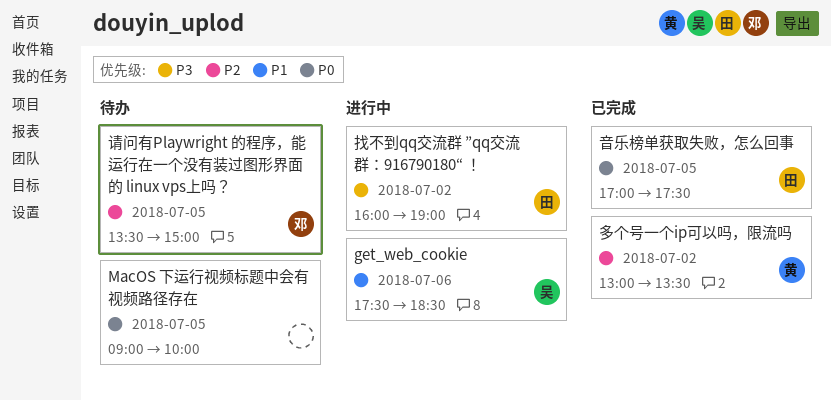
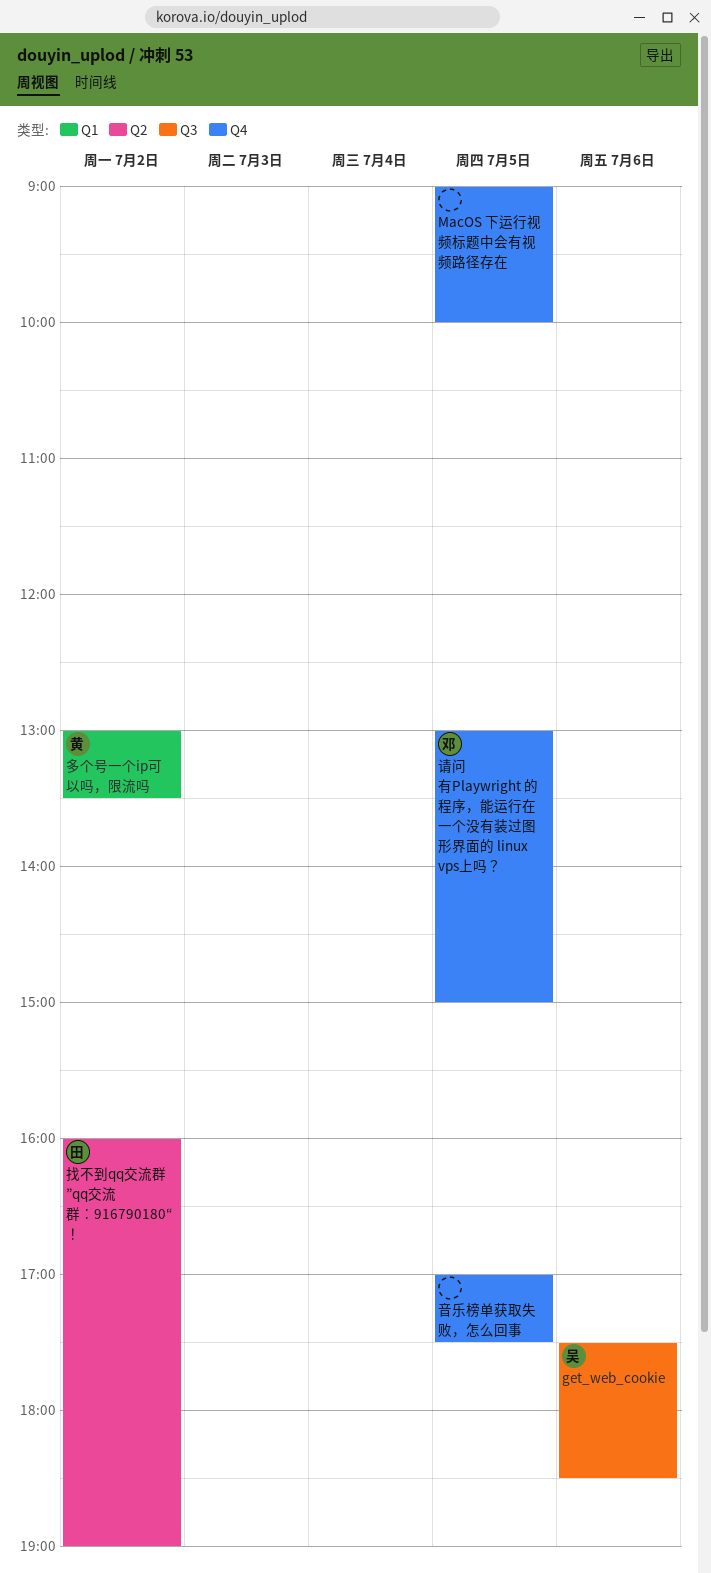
请问有Playwright 的程序，能运行在一个没有装过图形界面的 linux vps上吗？, begins: 13:30 -> 13:00
音乐榜单获取失败，怎么回事, owner: 田 -> none

